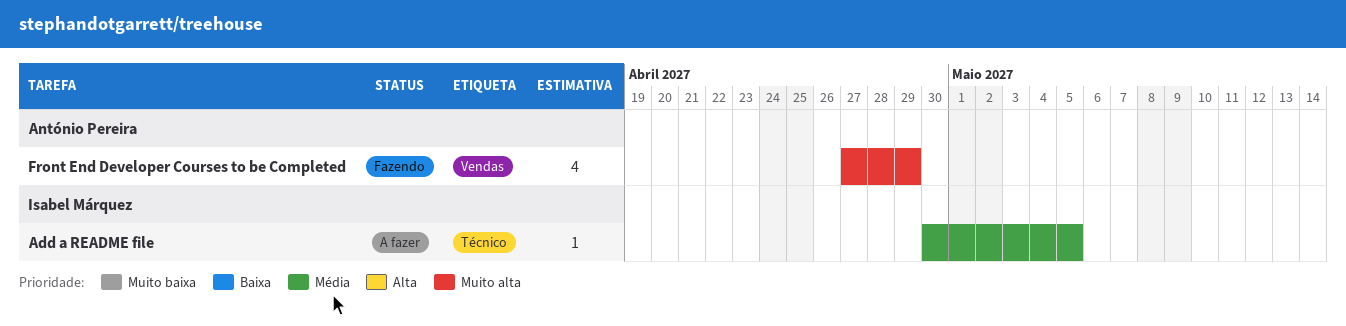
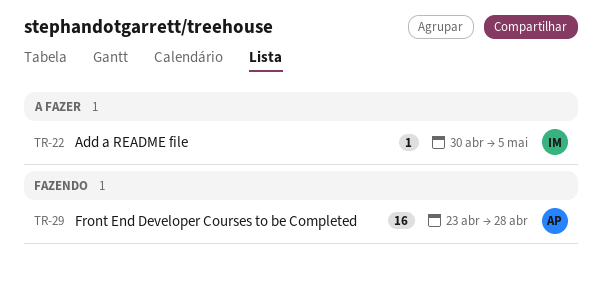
Front End Developer Courses to be Completed, estimate: 4 -> 16
Front End Developer Courses to be Completed, start: Apr 27 -> Apr 23
Front End Developer Courses to be Completed, due: Apr 29 -> Apr 28

